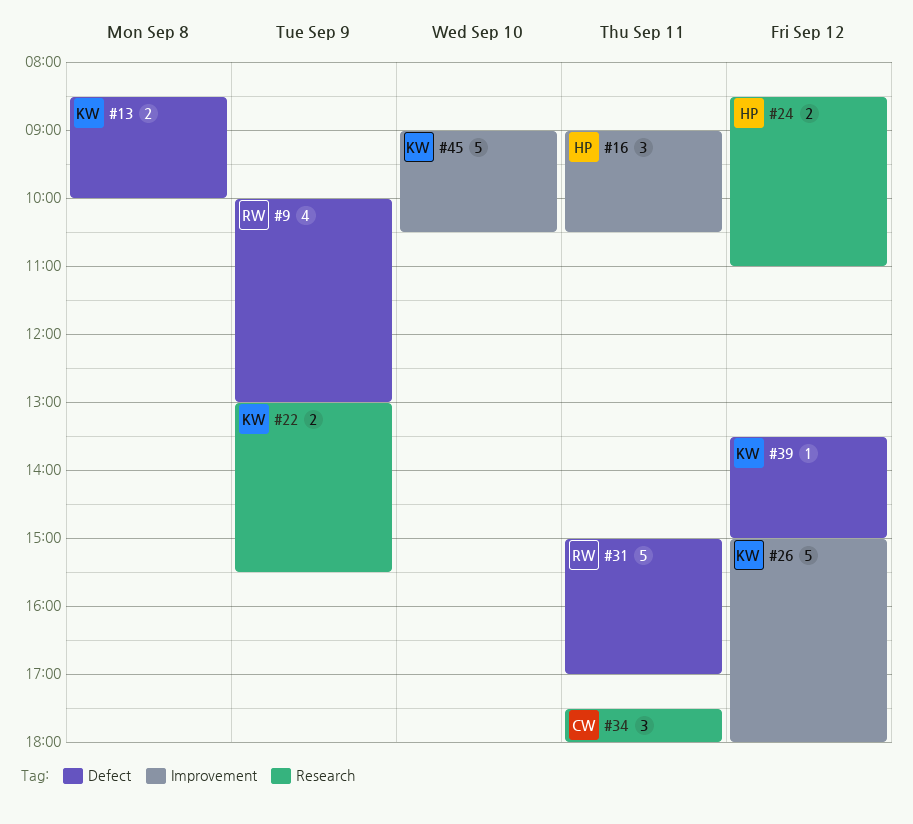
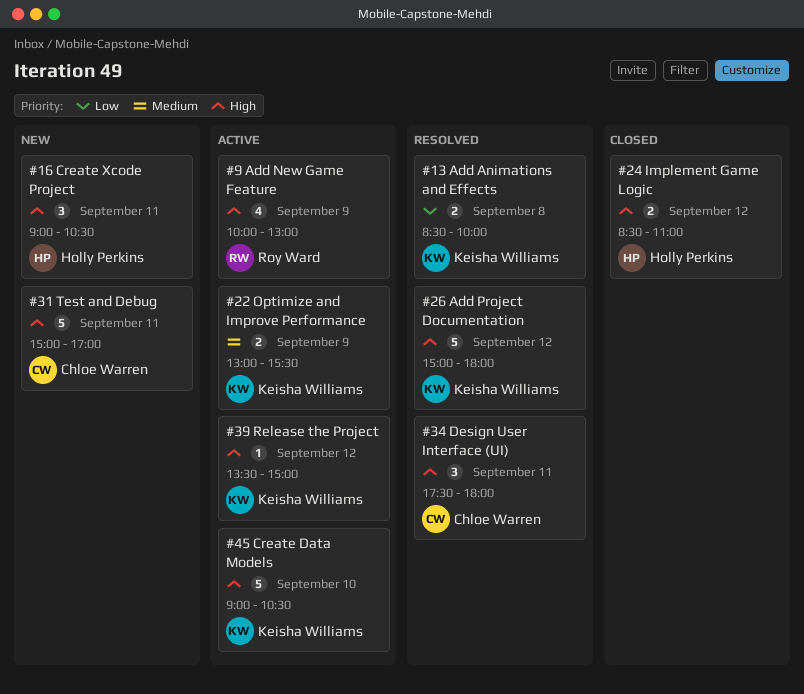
#31, owner: Roy Ward -> Chloe Warren

